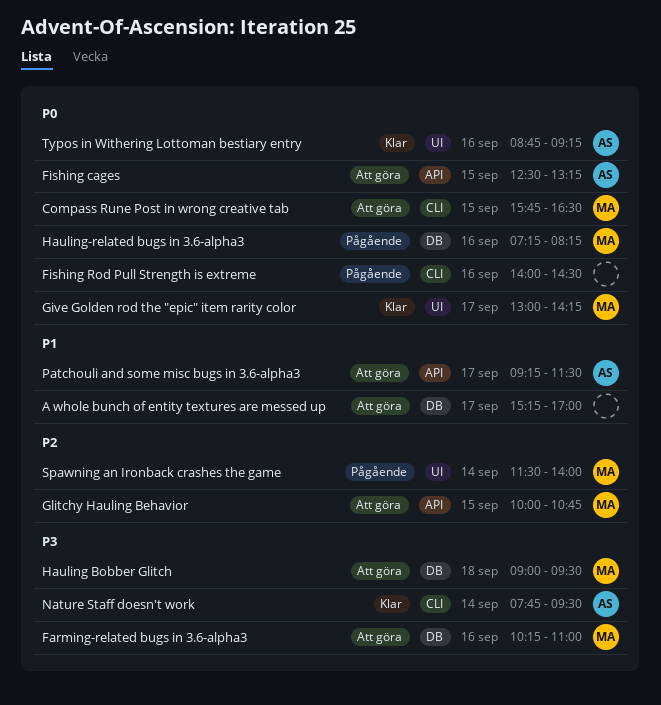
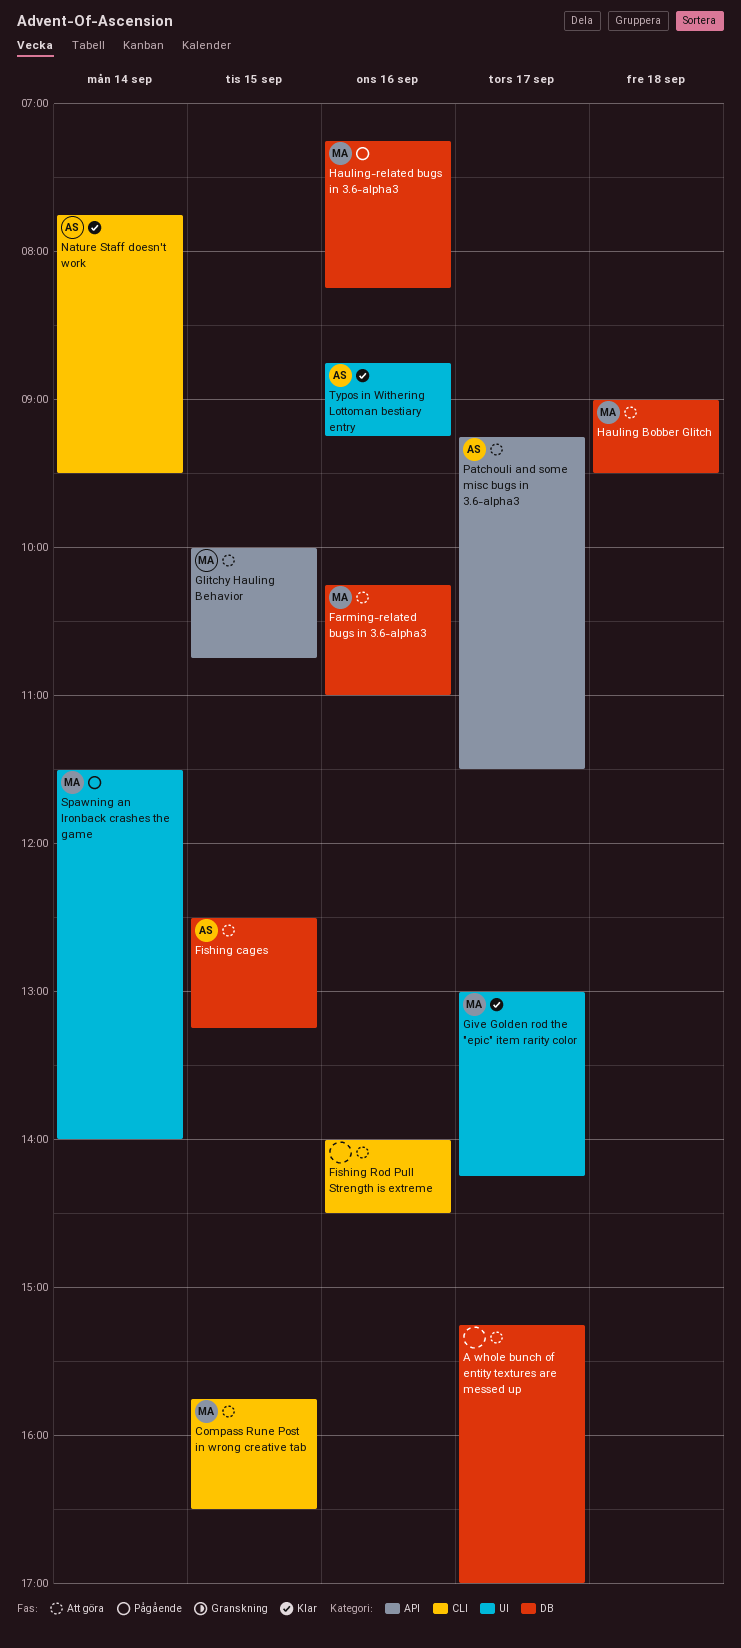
Fishing cages, label: API -> DB
Fishing Rod Pull Strength is extreme, status: Pågående -> Att göra

